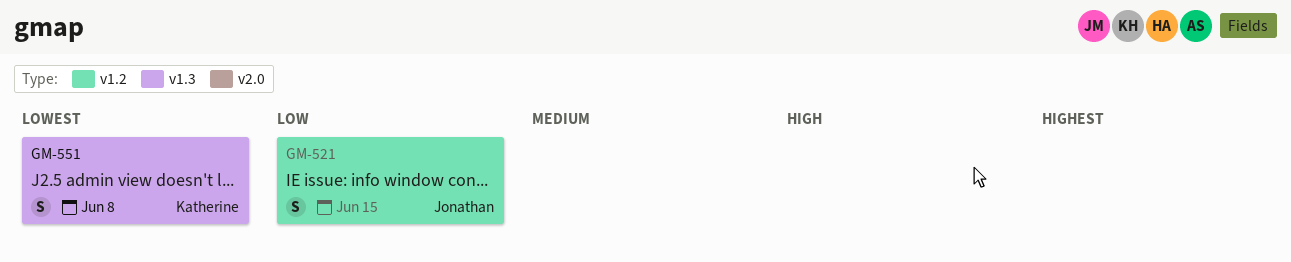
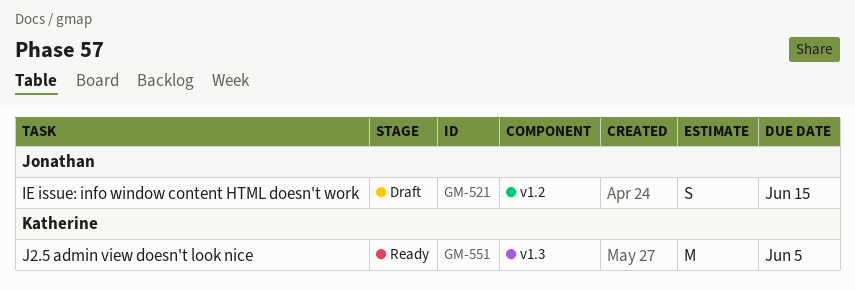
GM-551, estimate: S -> M
GM-551, due: Jun 8 -> Jun 5

